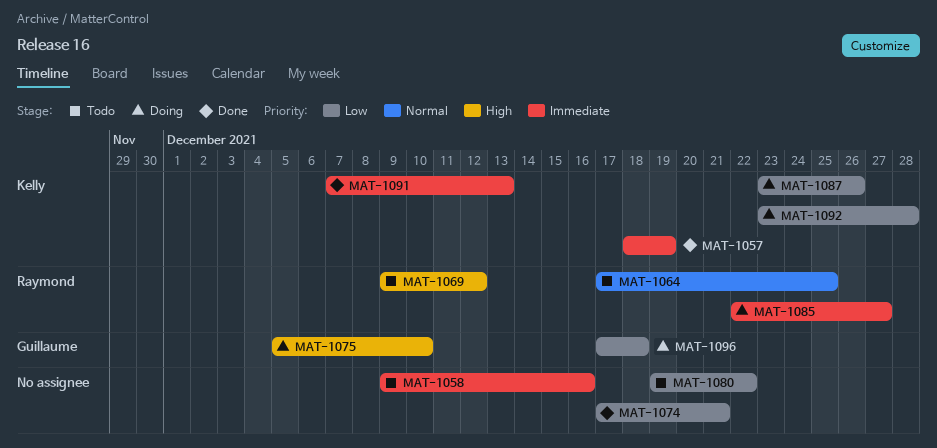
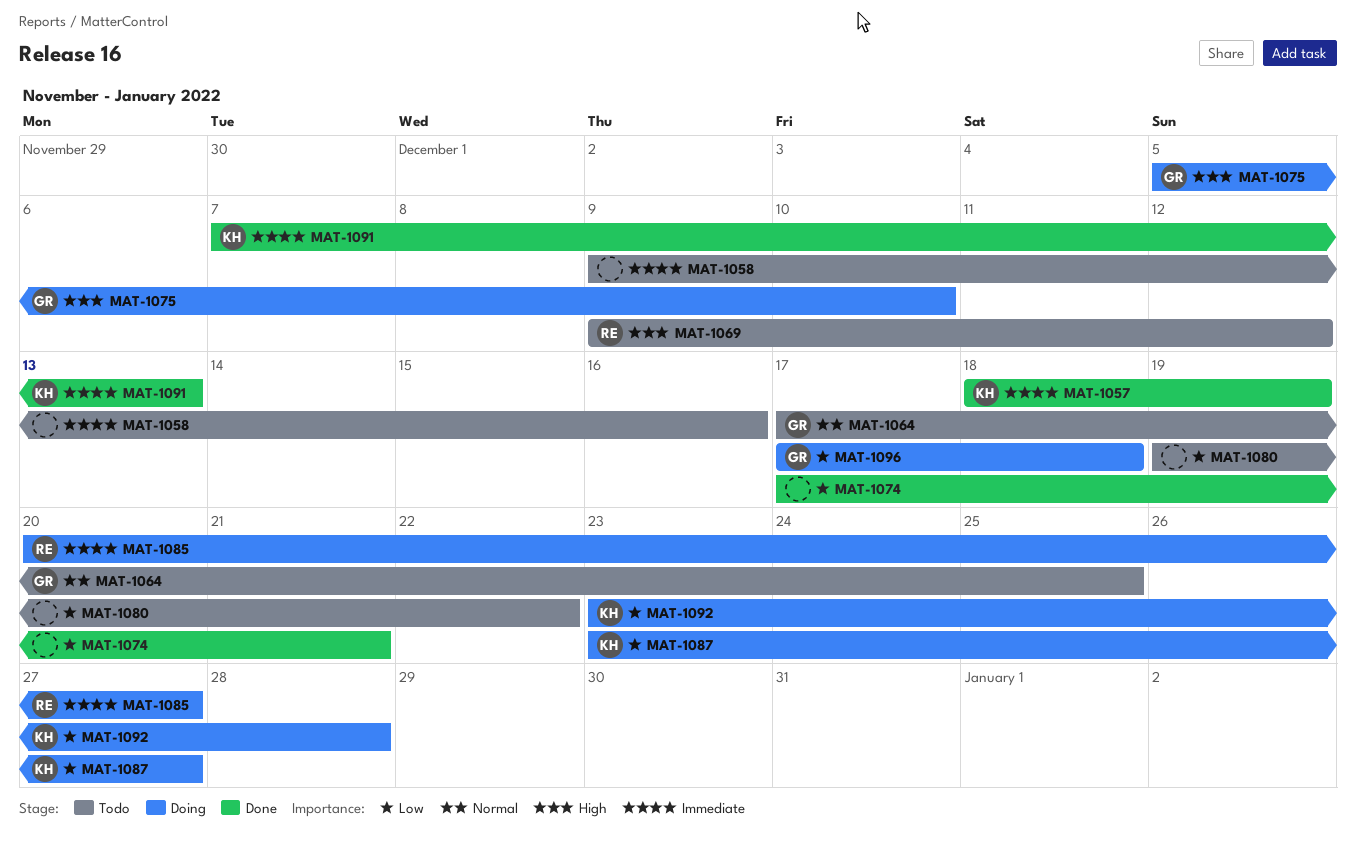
MAT-1064, owner: Raymond -> Guillaume
MAT-1085, start: Dec 22 -> Dec 20
MAT-1087, due: Dec 26 -> Dec 27

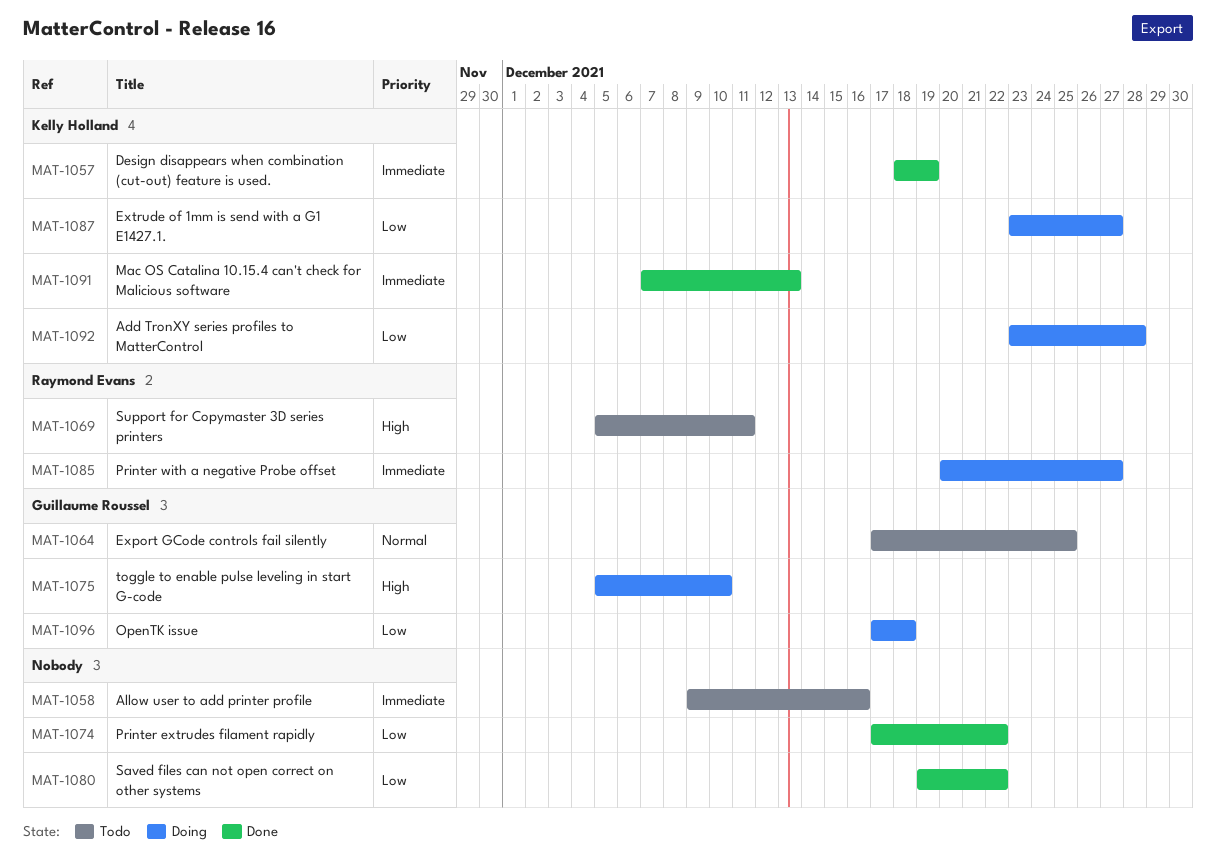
MAT-1069, start: Dec 9 -> Dec 5
MAT-1069, due: Dec 12 -> Dec 11
MAT-1074, due: Dec 21 -> Dec 22
MAT-1080, status: Todo -> Done

